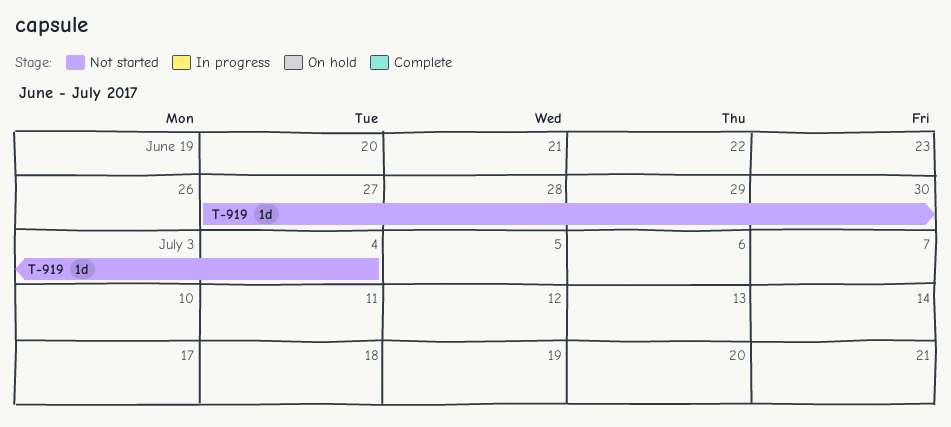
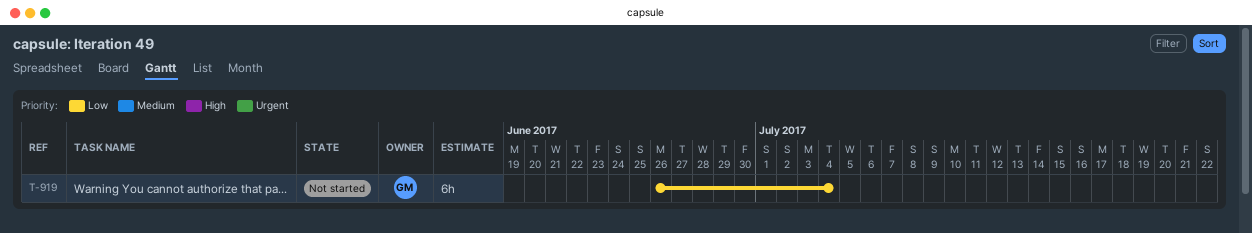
T-919, estimate: 1d -> 6h
T-919, start: Jun 27 -> Jun 26

